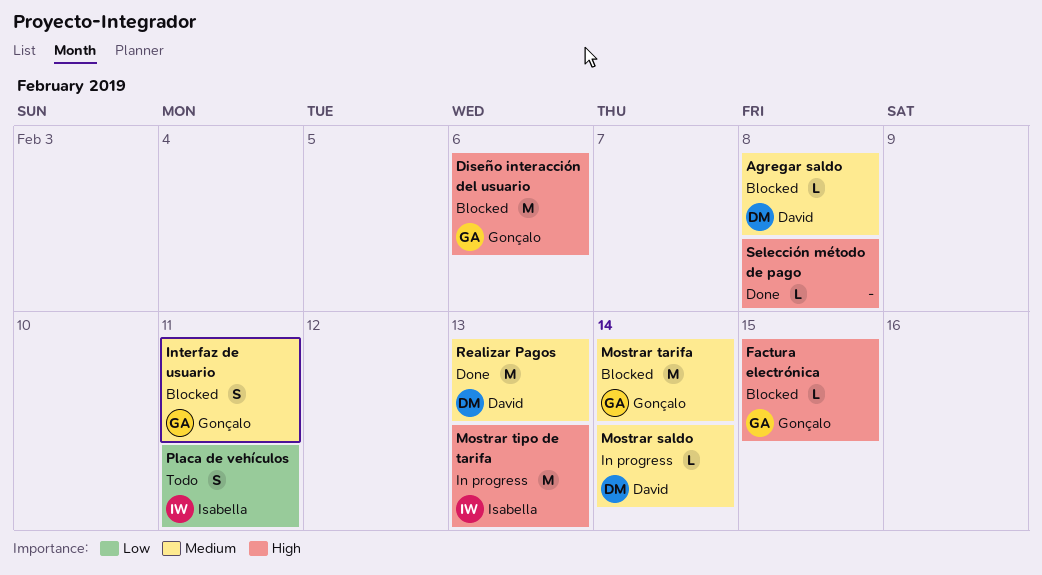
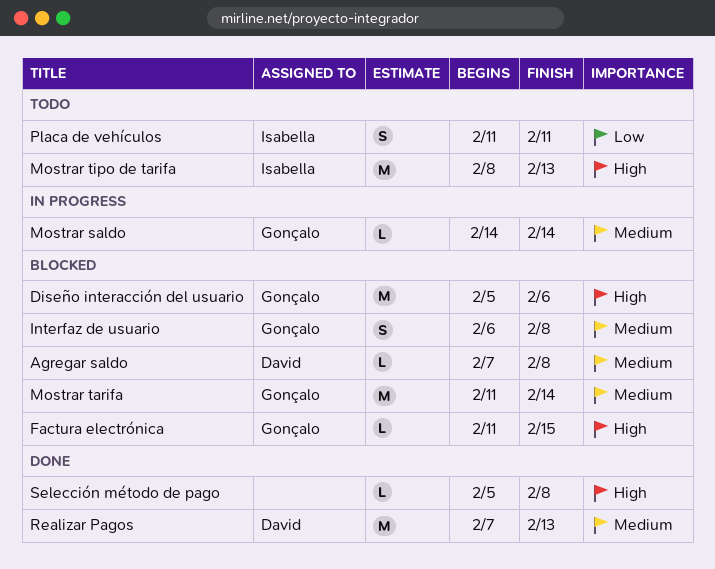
Interfaz de usuario, due: Feb 11 -> Feb 8
Mostrar saldo, owner: David -> Gonçalo
Mostrar tipo de tarifa, status: In progress -> Todo

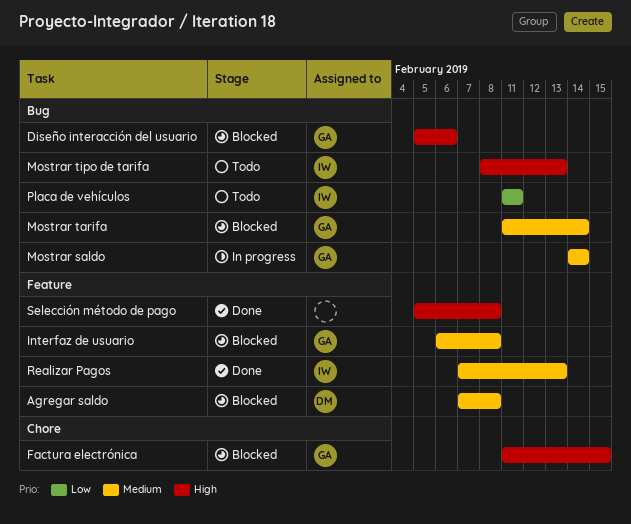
Realizar Pagos, owner: David -> Isabella

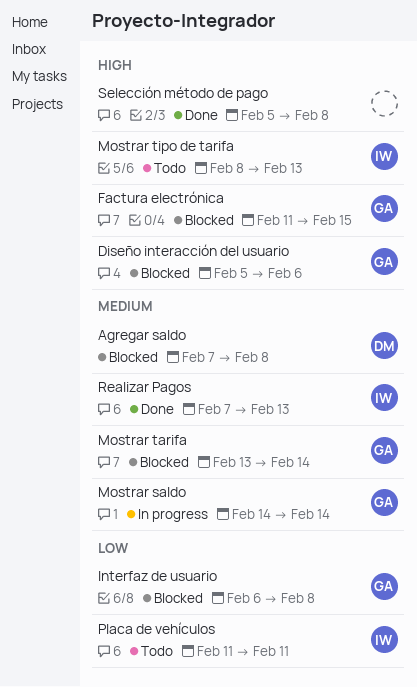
Interfaz de usuario, priority: Medium -> Low
Mostrar tarifa, start: Feb 11 -> Feb 13

